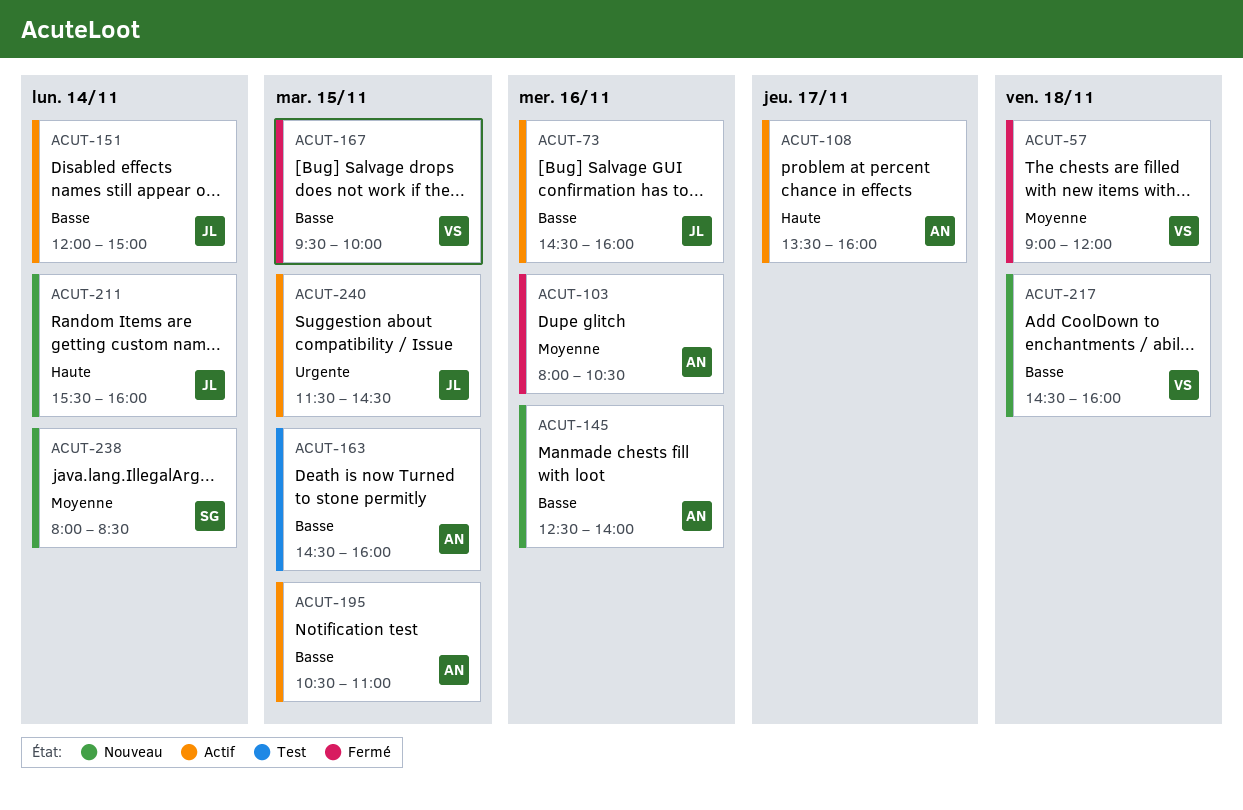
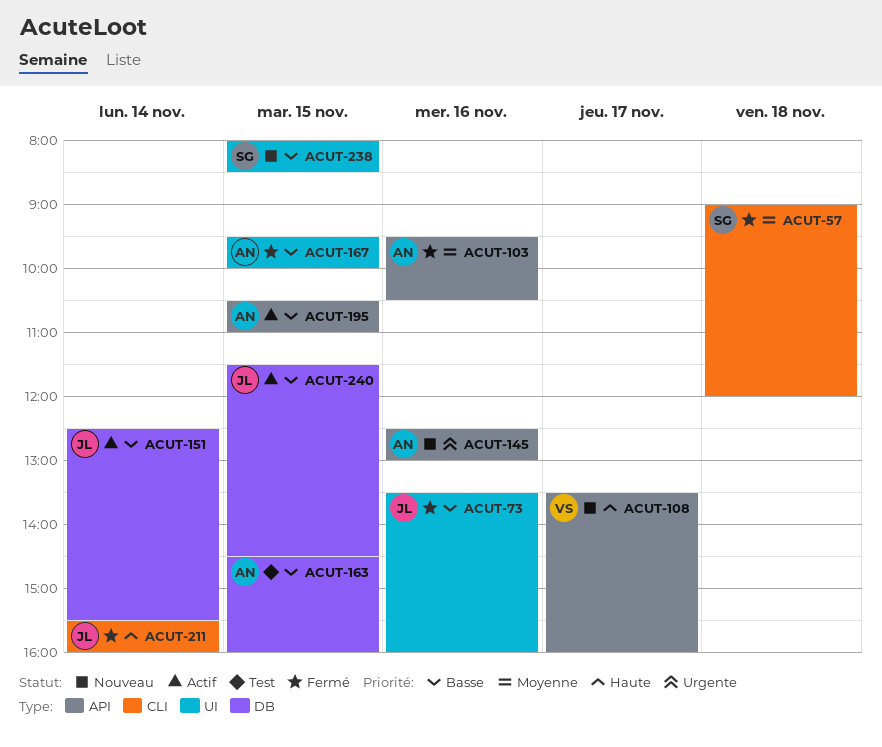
ACUT-57, owner: VS -> SG
ACUT-73, status: Actif -> Fermé
ACUT-73, begins: 14:30 -> 13:30
ACUT-103, begins: 08:00 -> 09:30
ACUT-108, status: Actif -> Nouveau
ACUT-108, owner: AN -> VS
ACUT-145, priority: Basse -> Urgente
ACUT-145, ends: 14:00 -> 13:00
ACUT-151, begins: 12:00 -> 12:30
ACUT-151, ends: 15:00 -> 15:30
ACUT-167, owner: VS -> AN
ACUT-211, status: Nouveau -> Fermé
ACUT-217: present -> none
ACUT-238, priority: Moyenne -> Basse
ACUT-238, day: Nov 14 -> Nov 15
ACUT-240, priority: Urgente -> Basse

